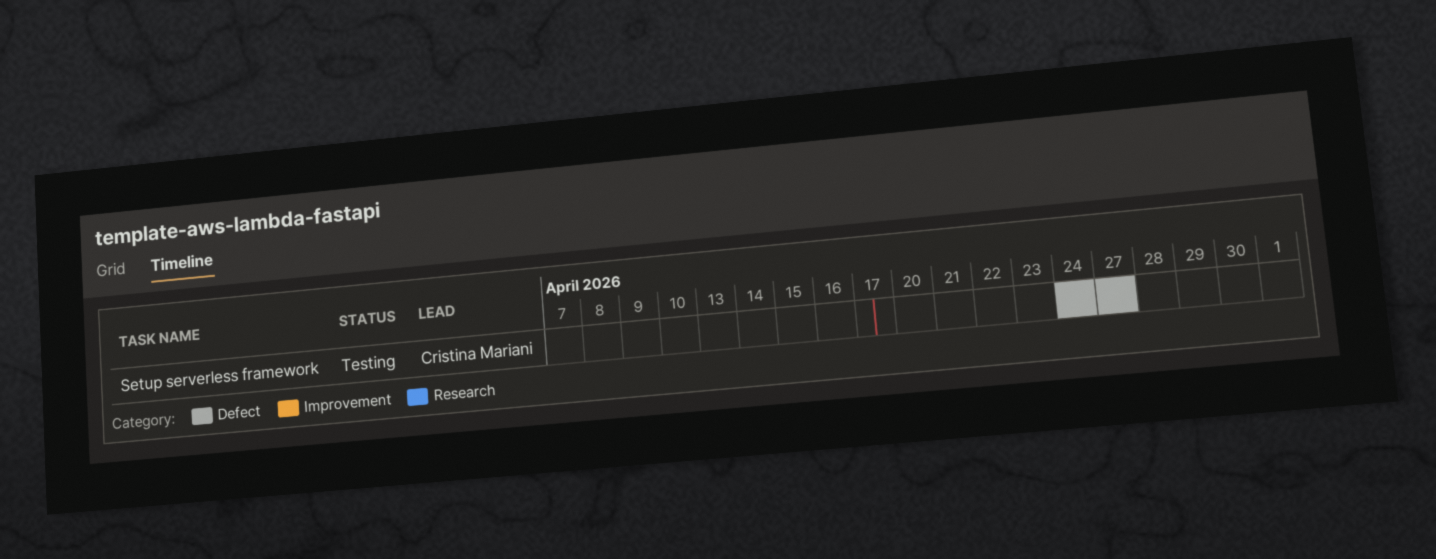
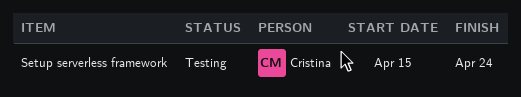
Setup serverless framework, start: Apr 24 -> Apr 15
Setup serverless framework, due: Apr 27 -> Apr 24

